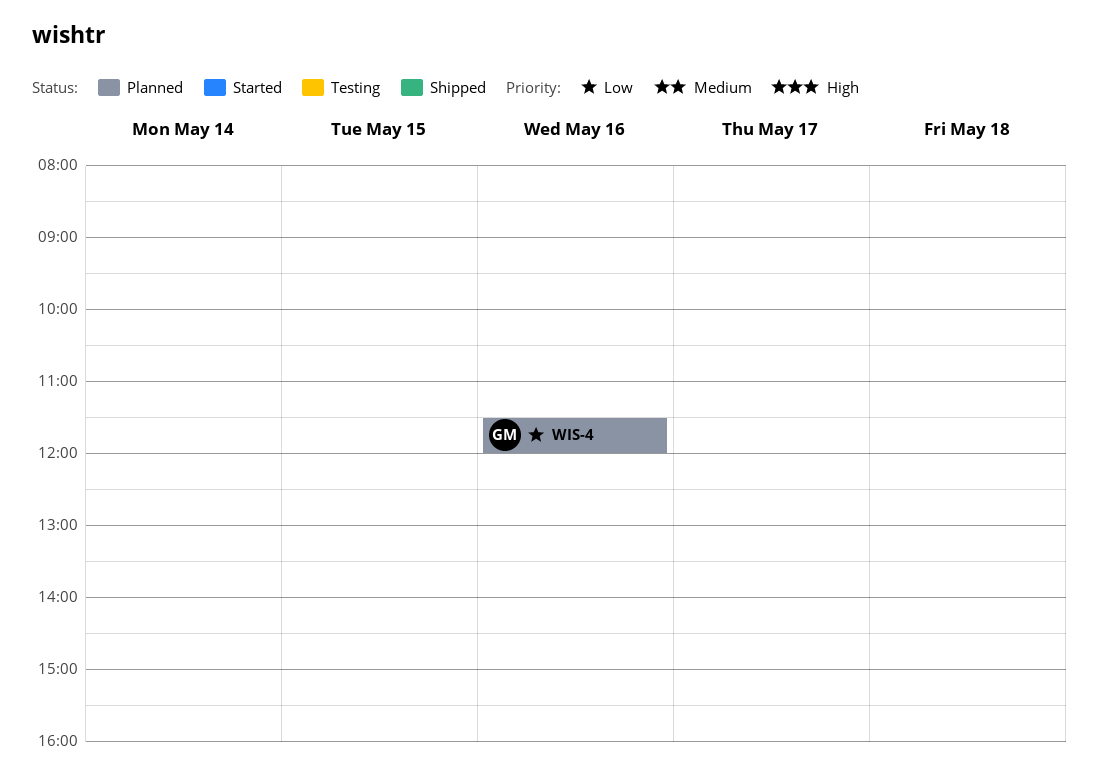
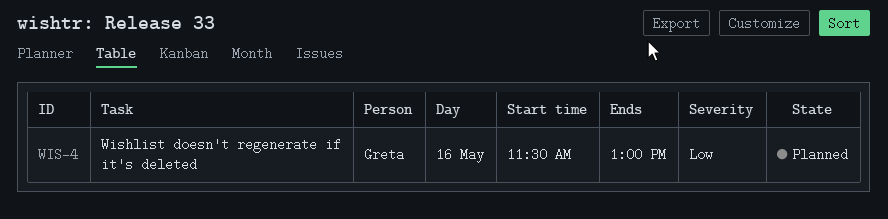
WIS-4, ends: 12:00 -> 13:00

